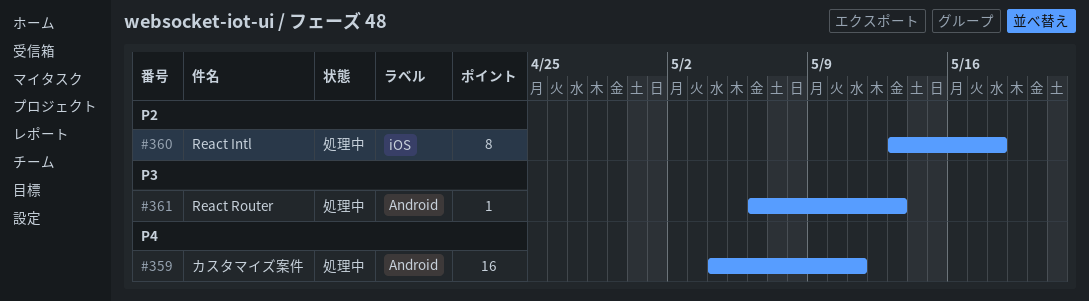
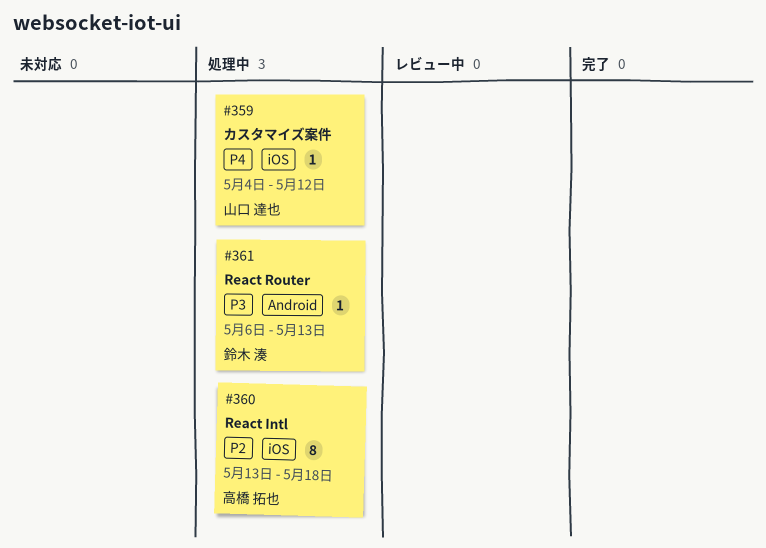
#359, label: Android -> iOS
#359, estimate: 16 -> 1
#359, due: May 11 -> May 12

